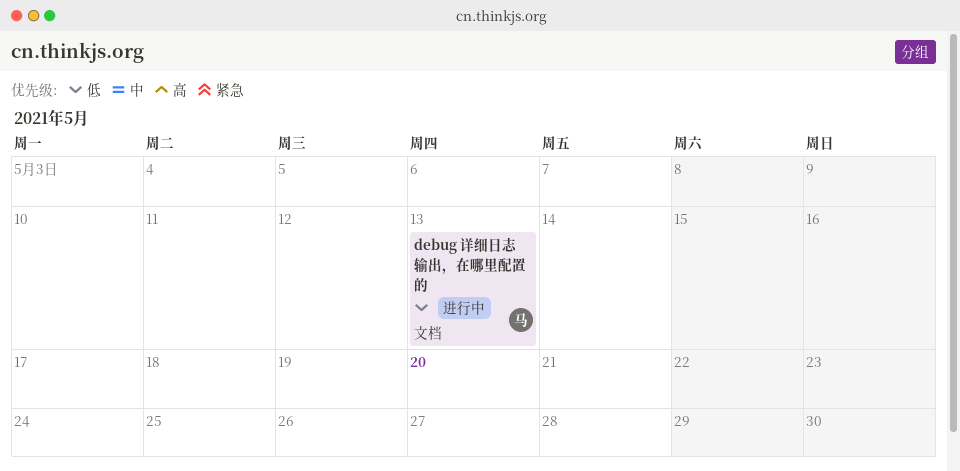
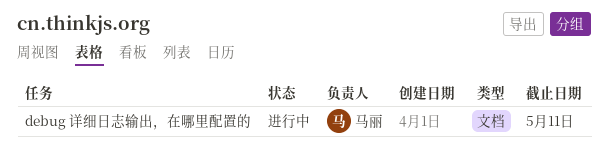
debug 详细日志输出，在哪里配置的, due: May 13 -> May 11

